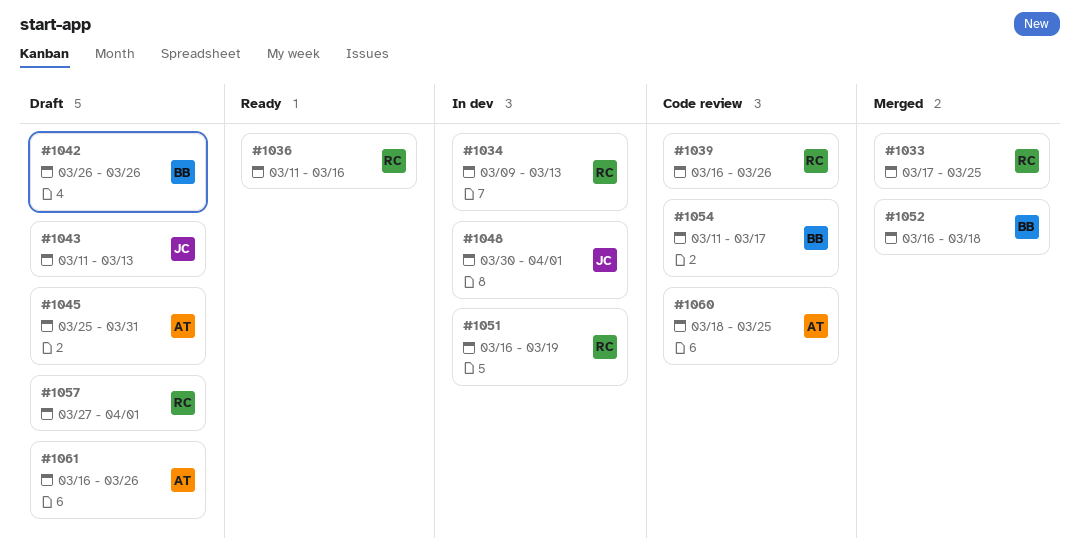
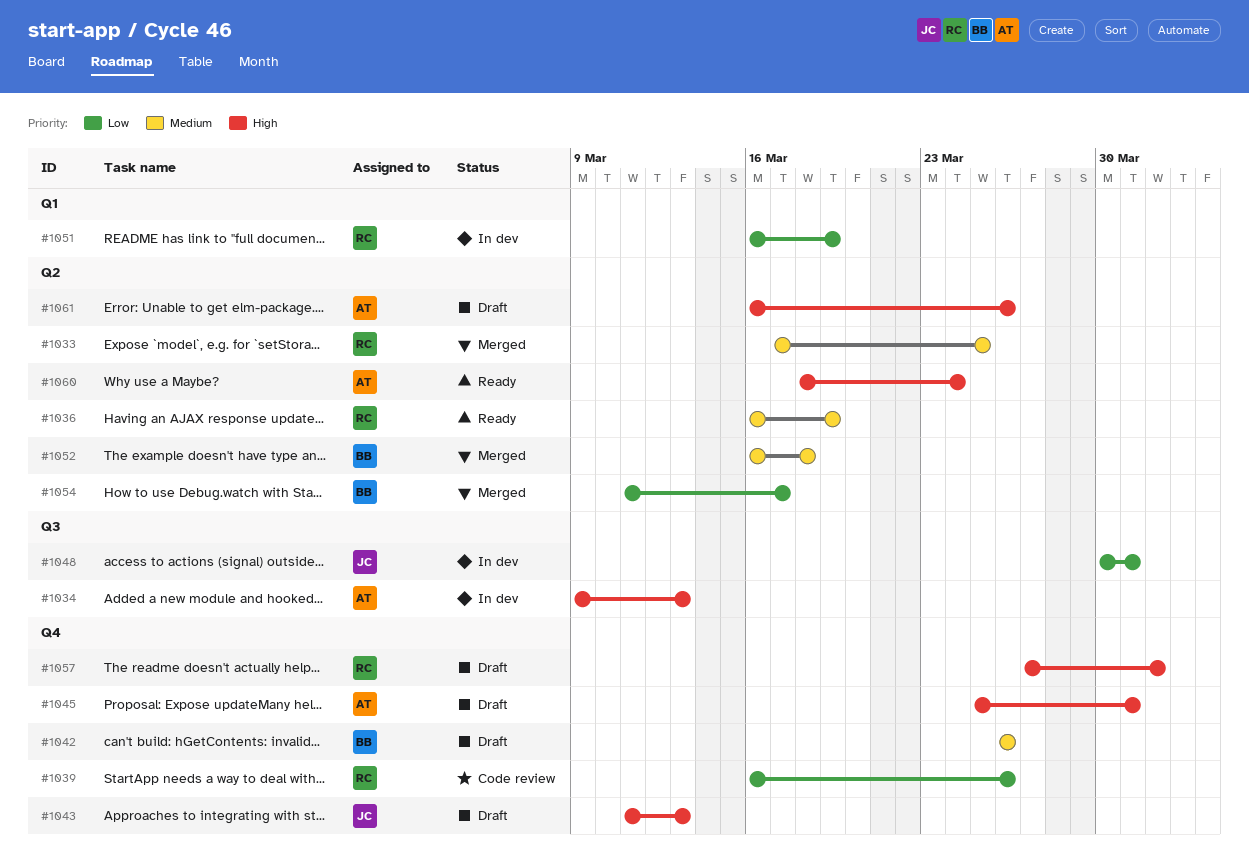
#1034, owner: RC -> AT
#1036, start: Mar 11 -> Mar 16
#1036, due: Mar 16 -> Mar 19
#1048, due: Apr 1 -> Mar 31
#1054, status: Code review -> Merged
#1060, status: Code review -> Ready
#1060, due: Mar 25 -> Mar 24

